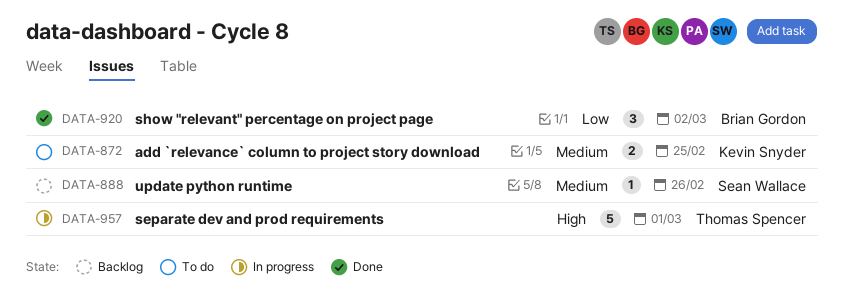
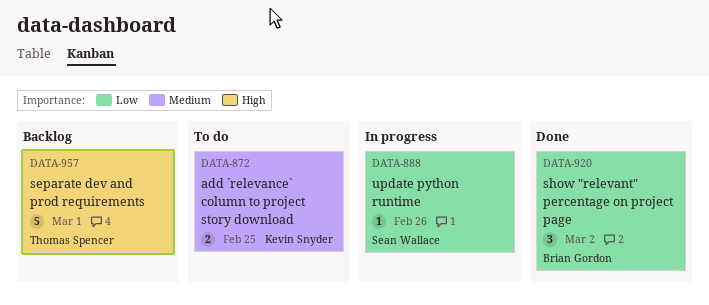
DATA-888, status: Backlog -> In progress
DATA-888, priority: Medium -> Low
DATA-957, status: In progress -> Backlog

